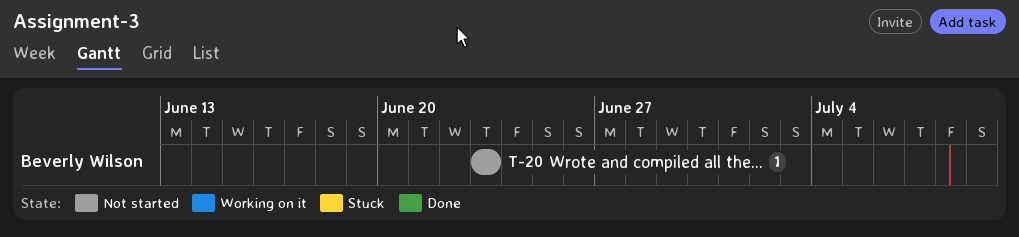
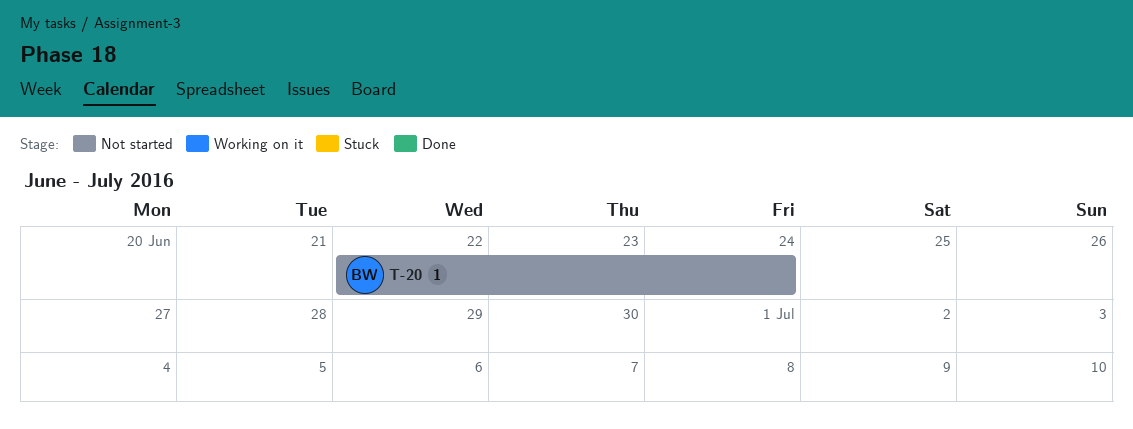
T-20, start: Jun 23 -> Jun 22
T-20, due: Jun 23 -> Jun 24

